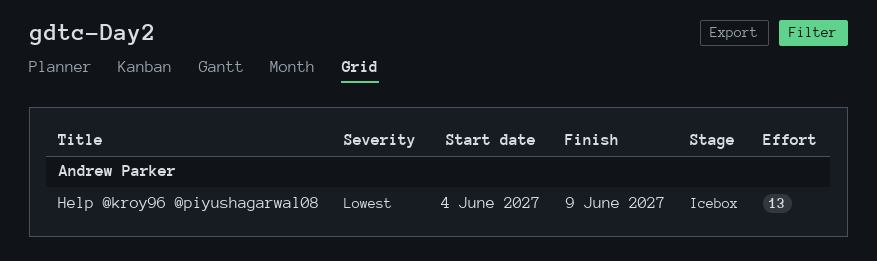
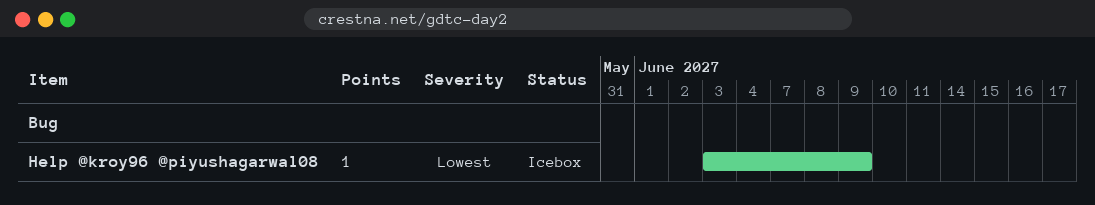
Help @kroy96 @piyushagarwal08, estimate: 13 -> 1
Help @kroy96 @piyushagarwal08, start: Jun 4 -> Jun 3

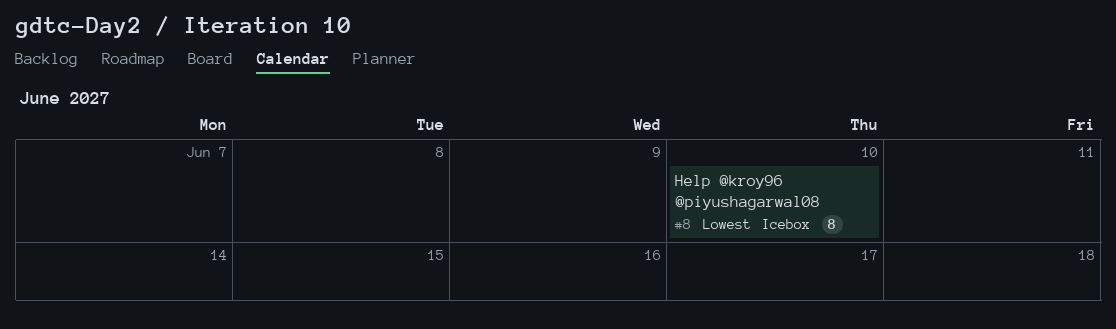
Help @kroy96 @piyushagarwal08, estimate: 1 -> 8
Help @kroy96 @piyushagarwal08, due: Jun 9 -> Jun 10

